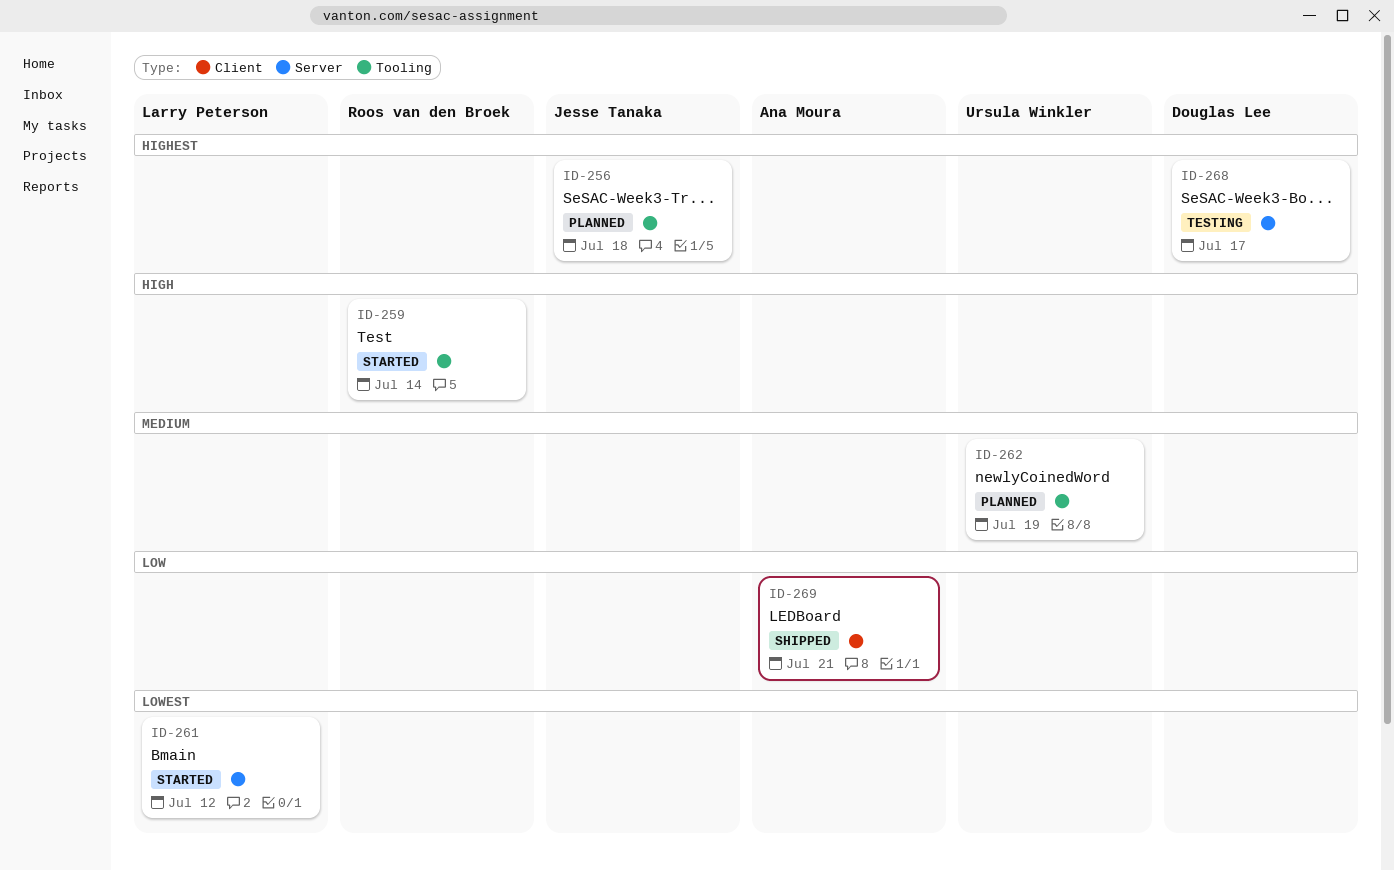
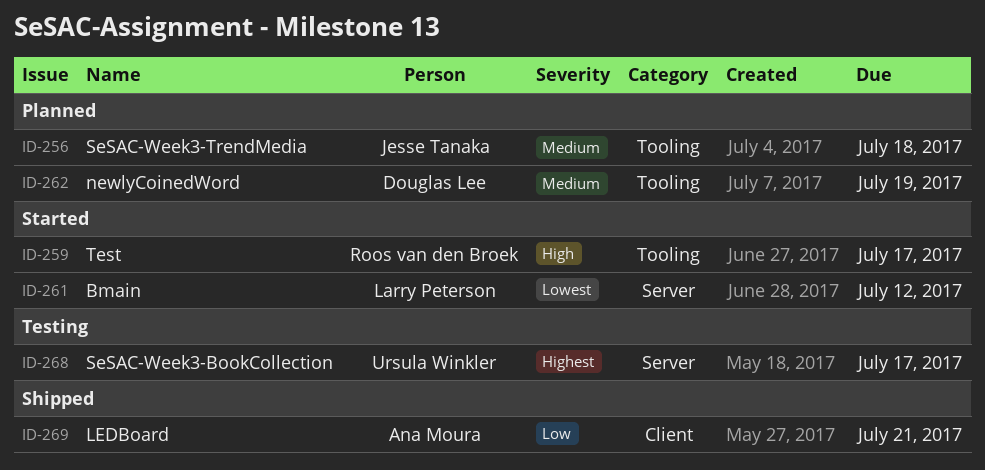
ID-256, priority: Highest -> Medium
ID-259, due: Jul 14 -> Jul 17
ID-262, owner: Ursula Winkler -> Douglas Lee
ID-268, owner: Douglas Lee -> Ursula Winkler

